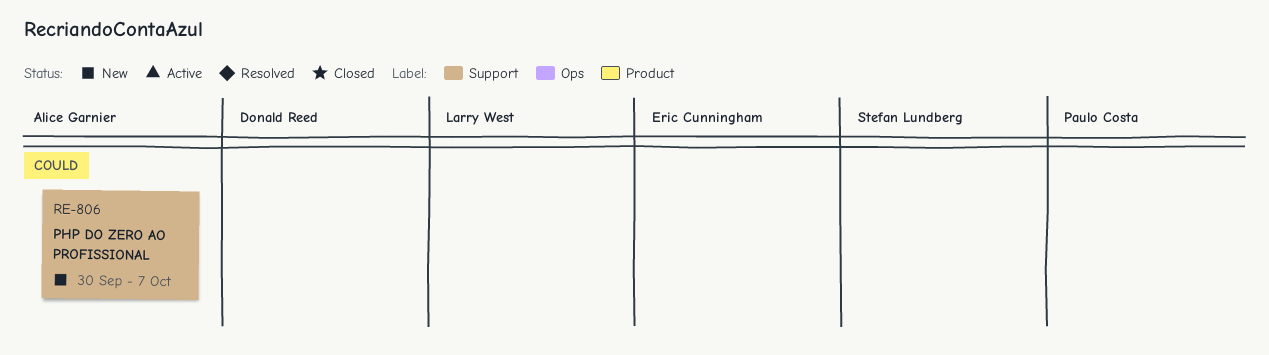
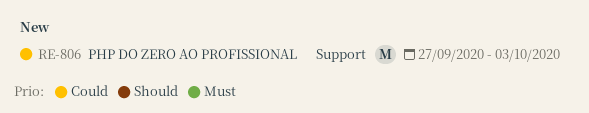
RE-806, start: Sep 30 -> Sep 27
RE-806, due: Oct 7 -> Oct 3

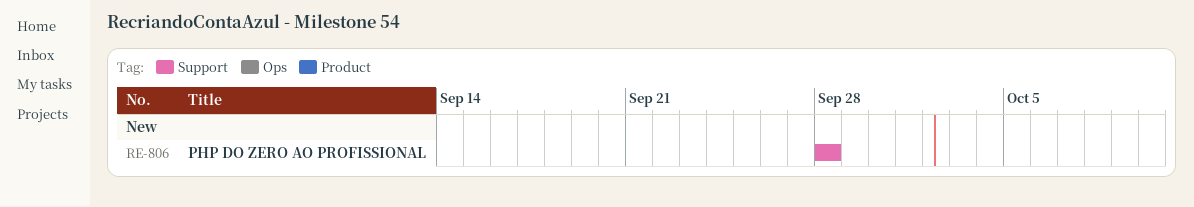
RE-806, start: Sep 27 -> Sep 28
RE-806, due: Oct 3 -> Sep 28

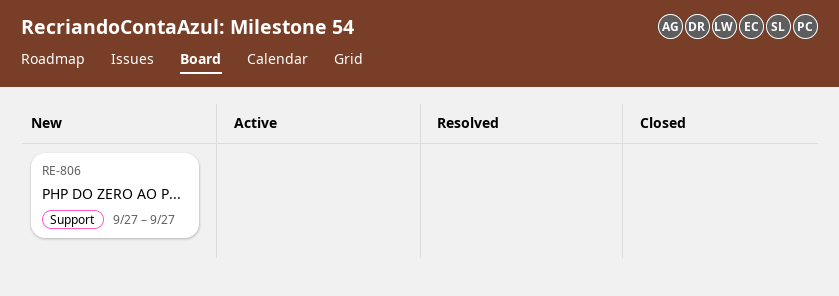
RE-806, start: Sep 28 -> Sep 27
RE-806, due: Sep 28 -> Sep 27

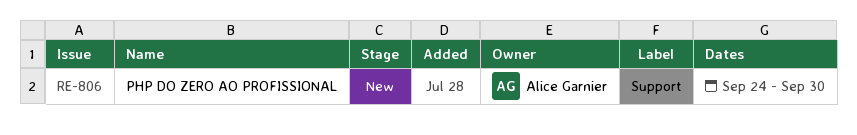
RE-806, start: Sep 27 -> Sep 24
RE-806, due: Sep 27 -> Sep 30

